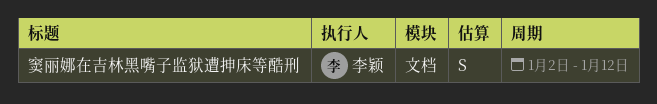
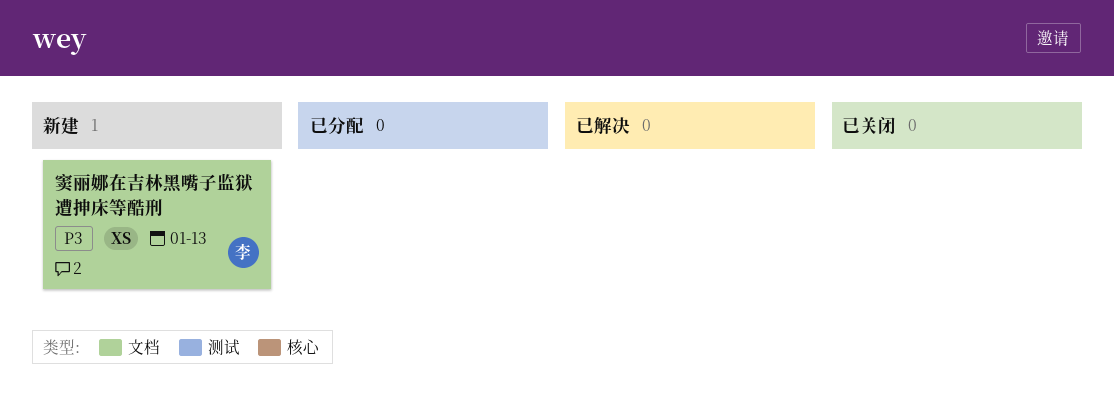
窦丽娜在吉林黑嘴子监狱遭抻床等酷刑, estimate: S -> XS
窦丽娜在吉林黑嘴子监狱遭抻床等酷刑, due: Jan 12 -> Jan 13

